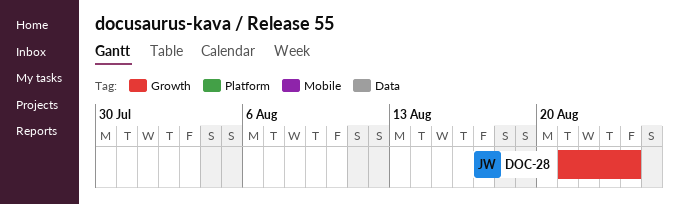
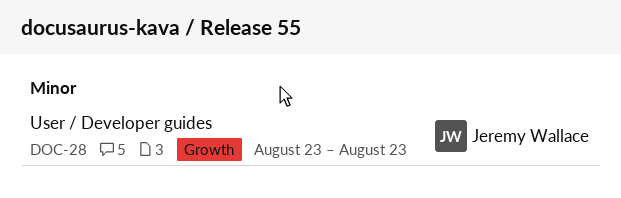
DOC-28, start: Aug 21 -> Aug 23
DOC-28, due: Aug 24 -> Aug 23

